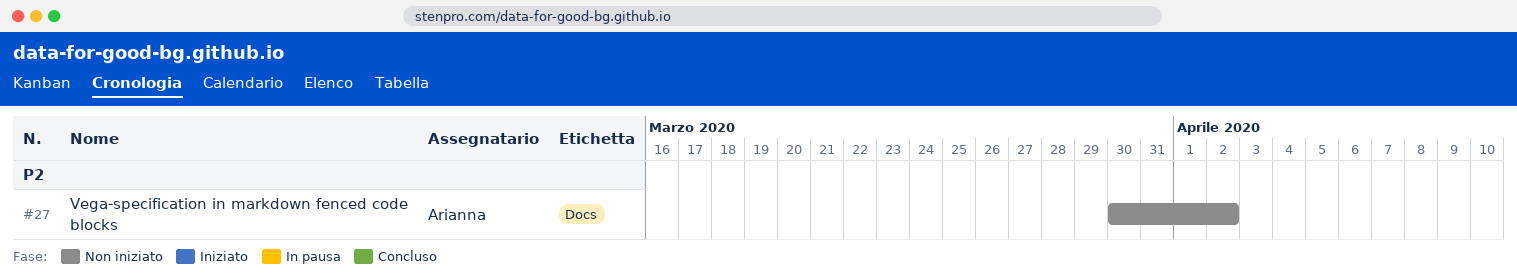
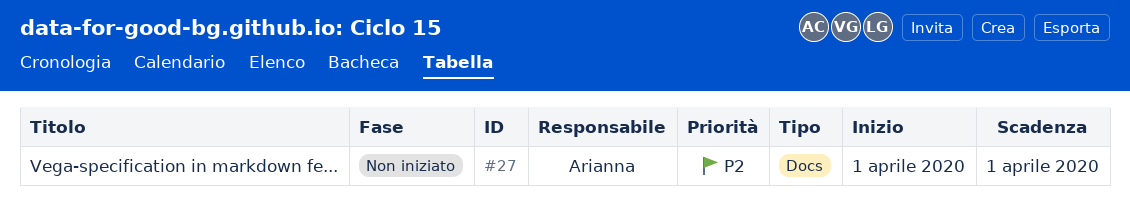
#27, start: Mar 30 -> Apr 1
#27, due: Apr 2 -> Apr 1

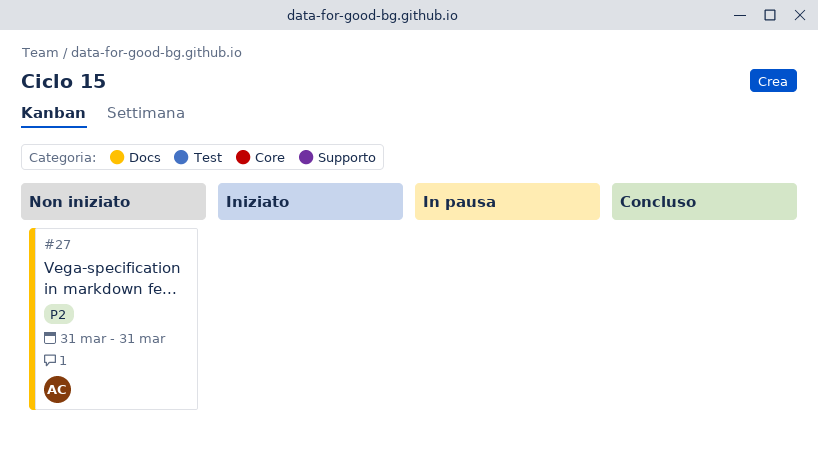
#27, start: Apr 1 -> Mar 31
#27, due: Apr 1 -> Mar 31

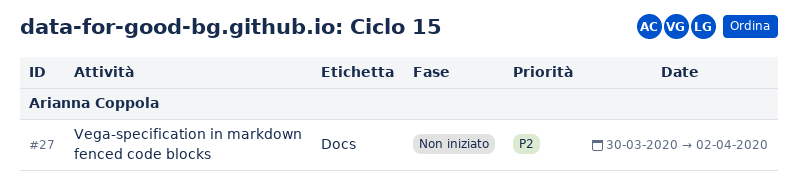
#27, start: Mar 31 -> Mar 30
#27, due: Mar 31 -> Apr 2

